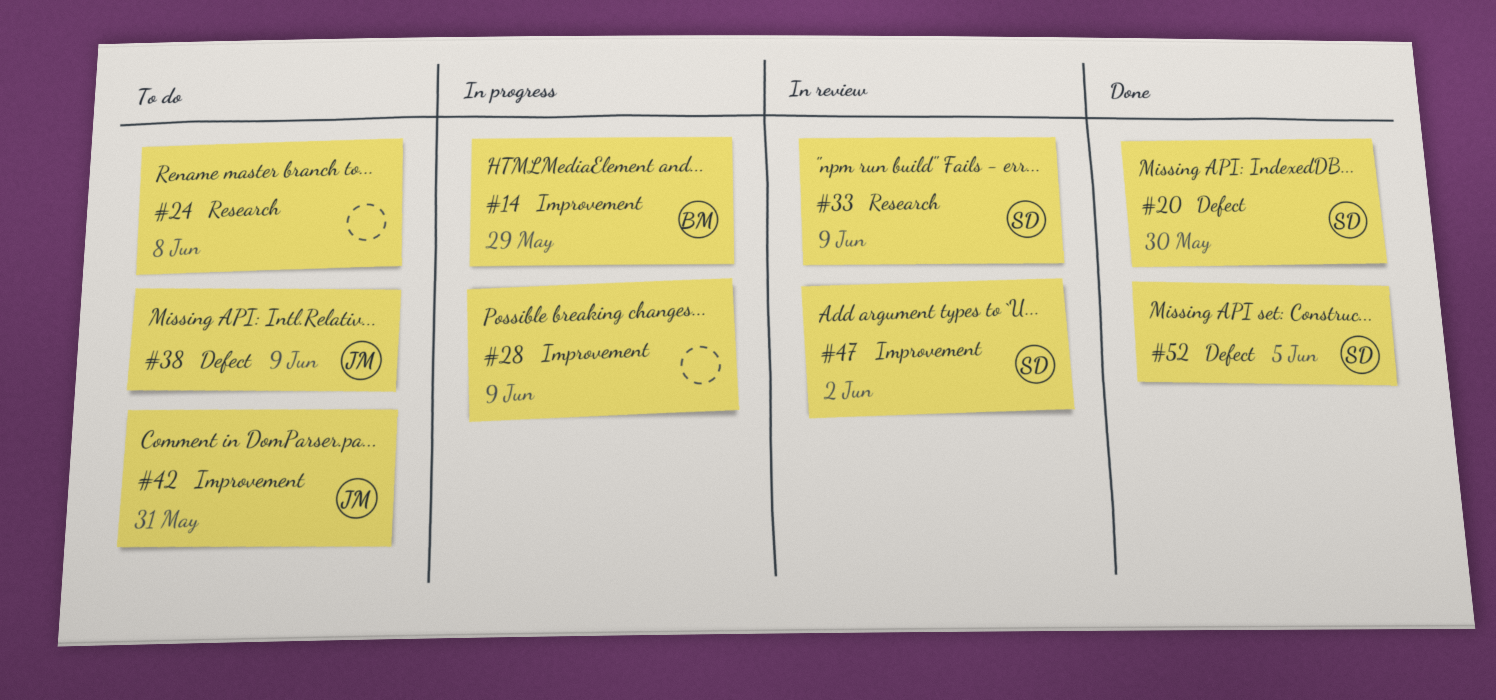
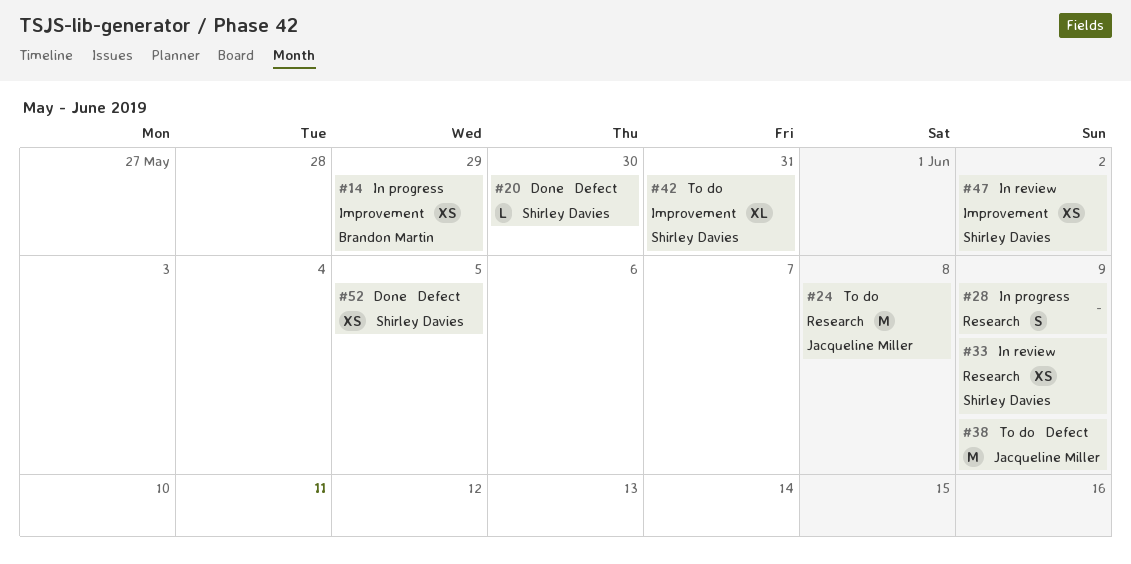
#24, owner: none -> Jacqueline Miller
#28, label: Improvement -> Research
#42, owner: Jacqueline Miller -> Shirley Davies

